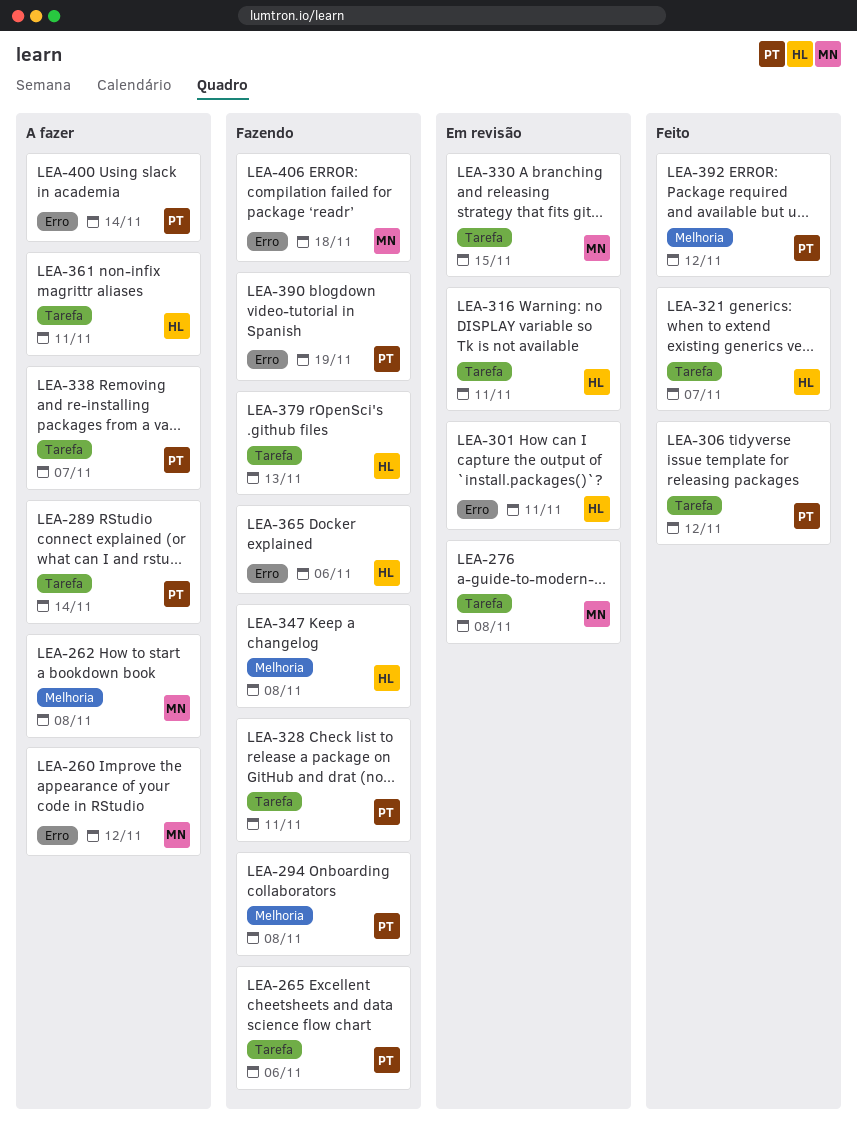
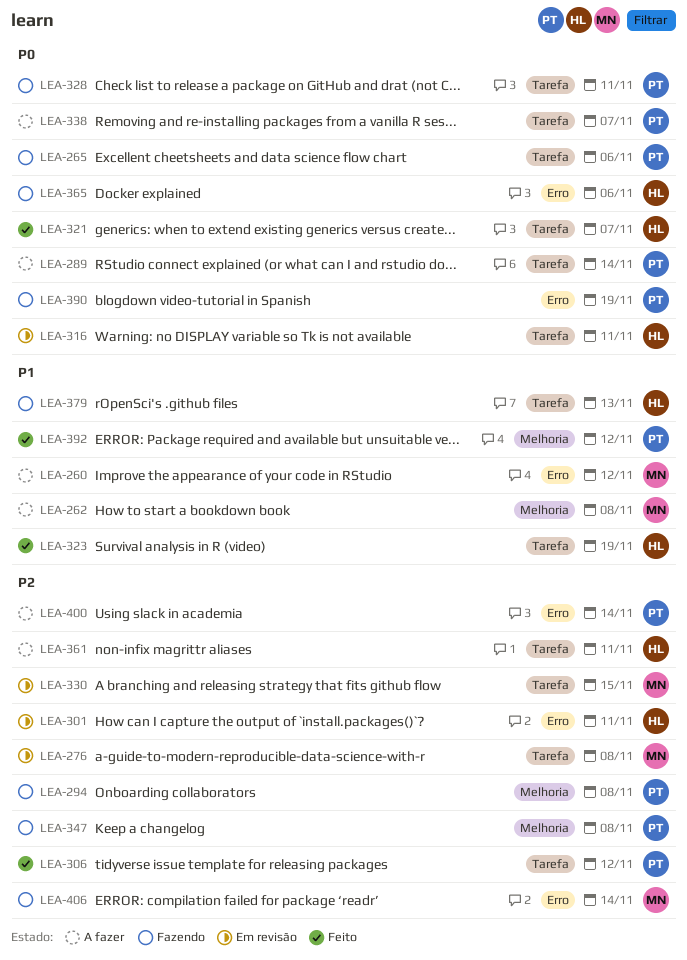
LEA-323: none -> present
LEA-347, owner: HL -> PT
LEA-406, due: Nov 18 -> Nov 14

